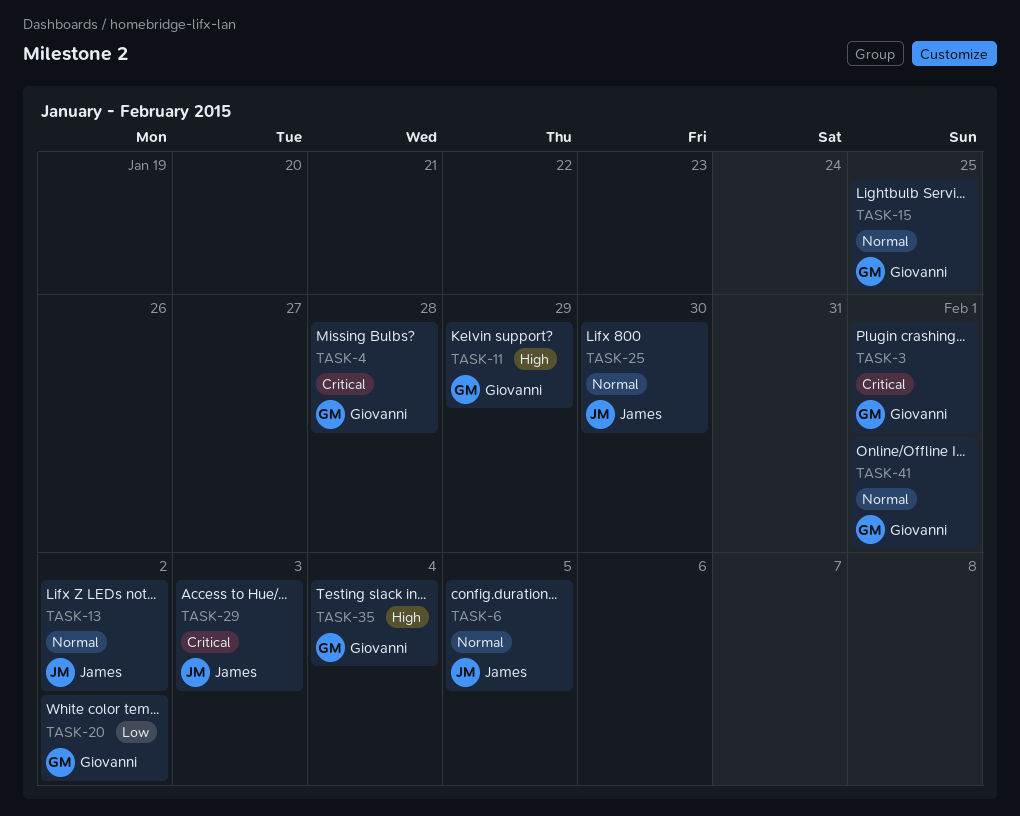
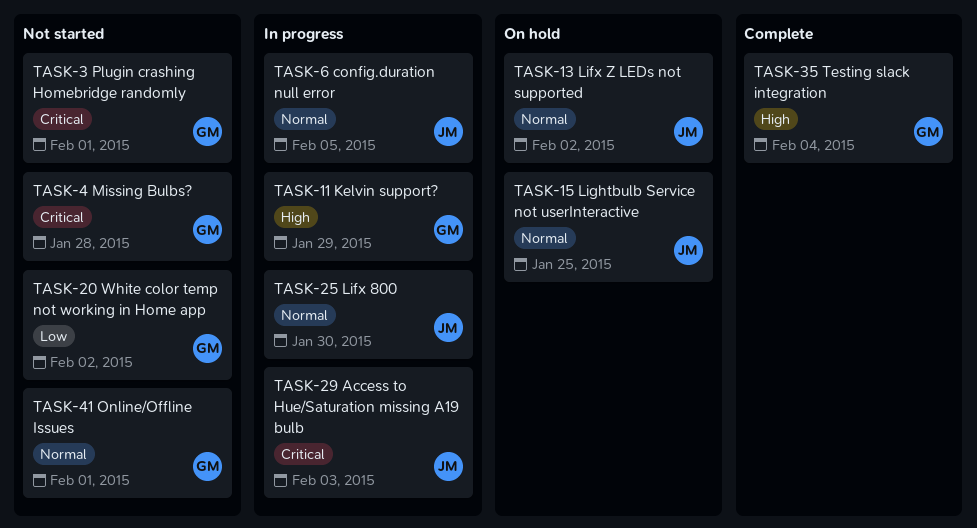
TASK-15, owner: Giovanni -> James

